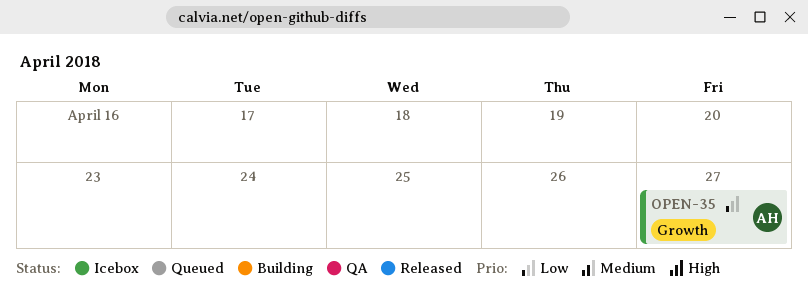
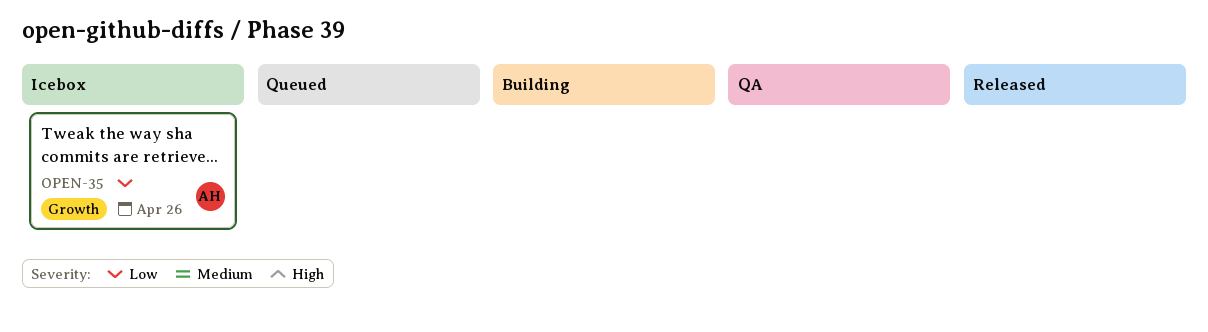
OPEN-35, due: Apr 27 -> Apr 26

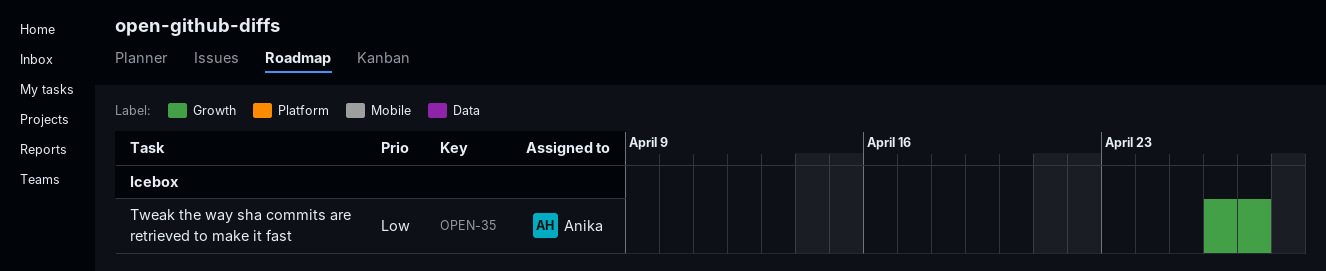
OPEN-35, due: Apr 26 -> Apr 27

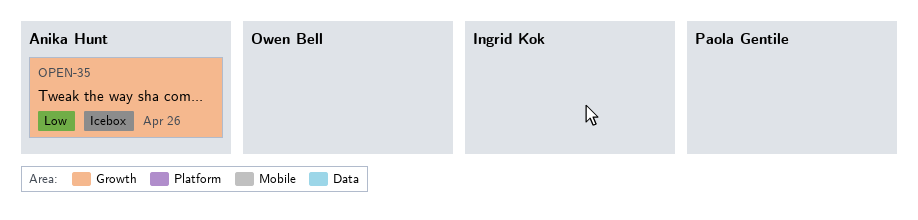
OPEN-35, due: Apr 27 -> Apr 26

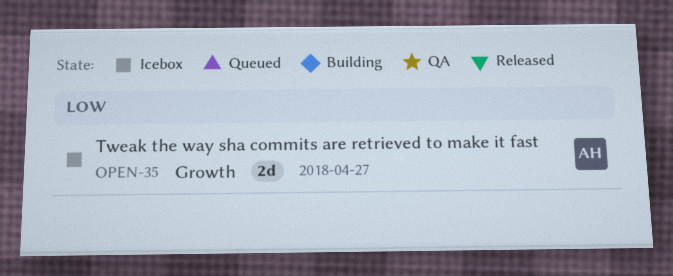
OPEN-35, due: Apr 26 -> Apr 27

